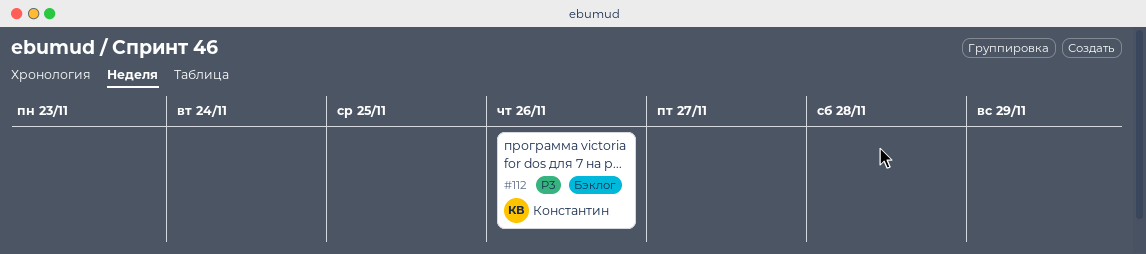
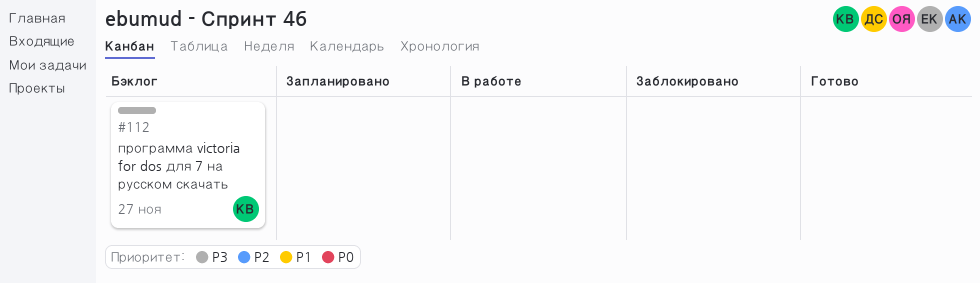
#112, due: Nov 26 -> Nov 27

